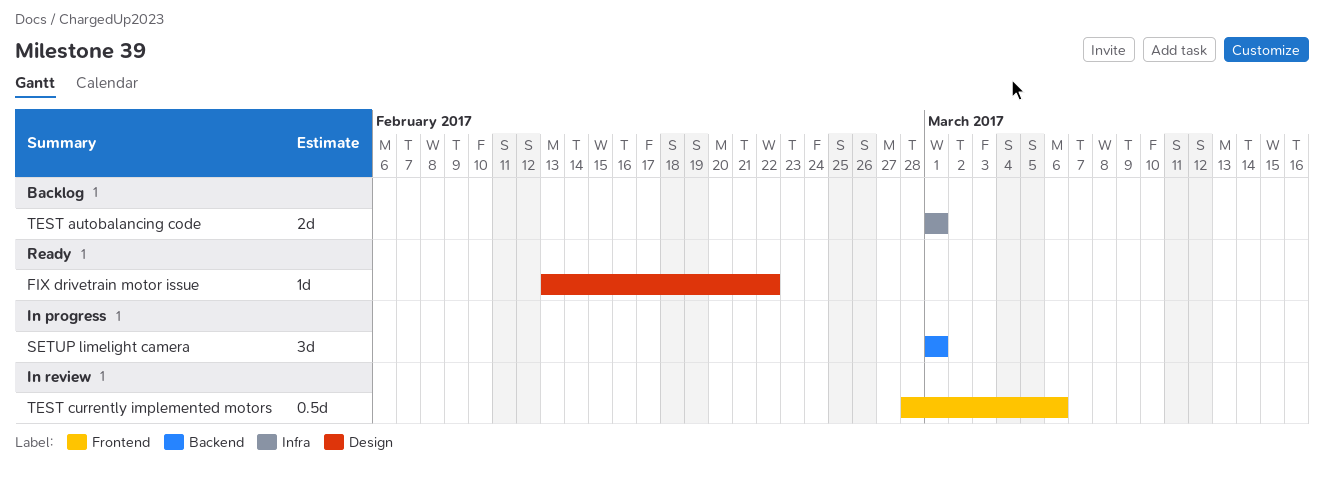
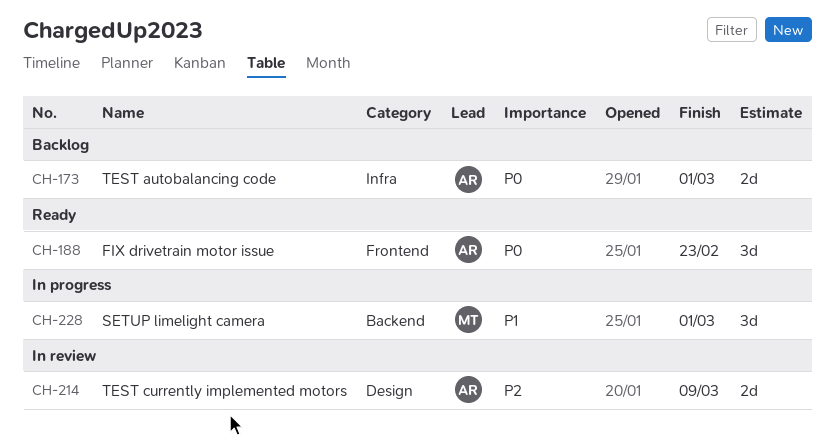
FIX drivetrain motor issue, label: Design -> Frontend
FIX drivetrain motor issue, estimate: 1d -> 3d
FIX drivetrain motor issue, due: Feb 22 -> Feb 23
TEST currently implemented motors, label: Frontend -> Design
TEST currently implemented motors, estimate: 0.5d -> 2d
TEST currently implemented motors, due: Mar 6 -> Mar 9

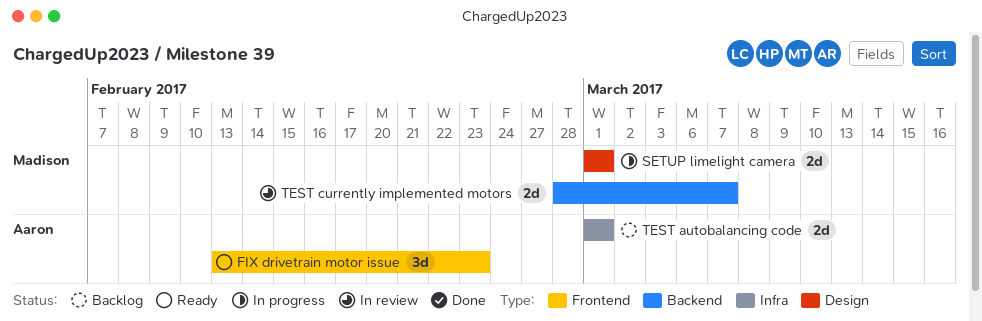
SETUP limelight camera, label: Backend -> Design
SETUP limelight camera, estimate: 3d -> 2d
TEST currently implemented motors, owner: Aaron -> Madison
TEST currently implemented motors, label: Design -> Backend
TEST currently implemented motors, due: Mar 9 -> Mar 7

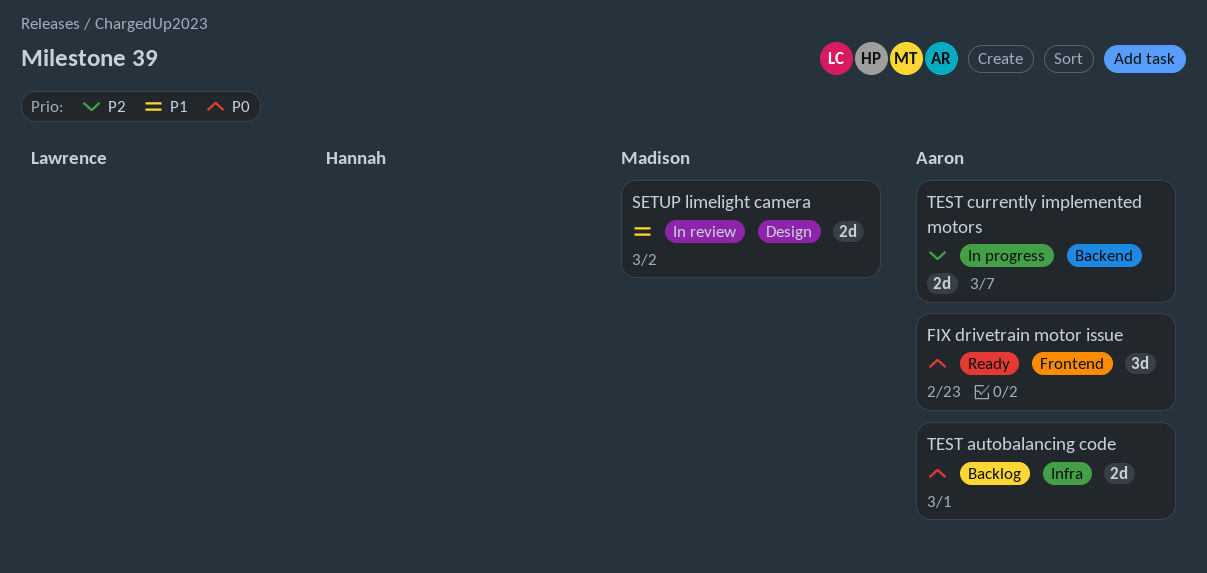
SETUP limelight camera, status: In progress -> In review
SETUP limelight camera, due: Mar 1 -> Mar 2
TEST currently implemented motors, status: In review -> In progress
TEST currently implemented motors, owner: Madison -> Aaron

